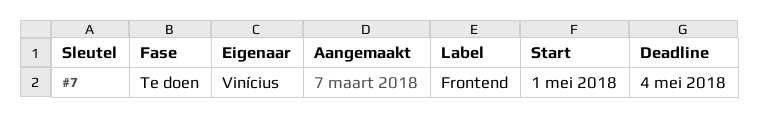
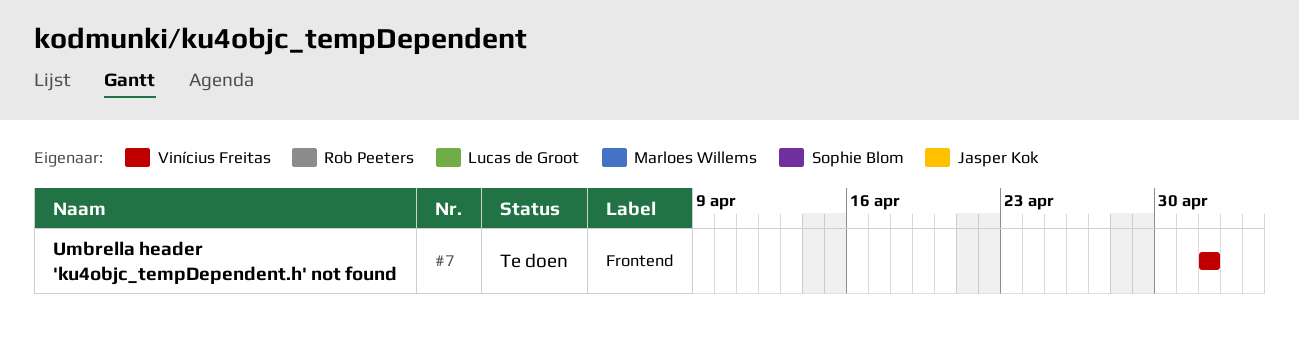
#7, start: May 1 -> May 2
#7, due: May 4 -> May 2

